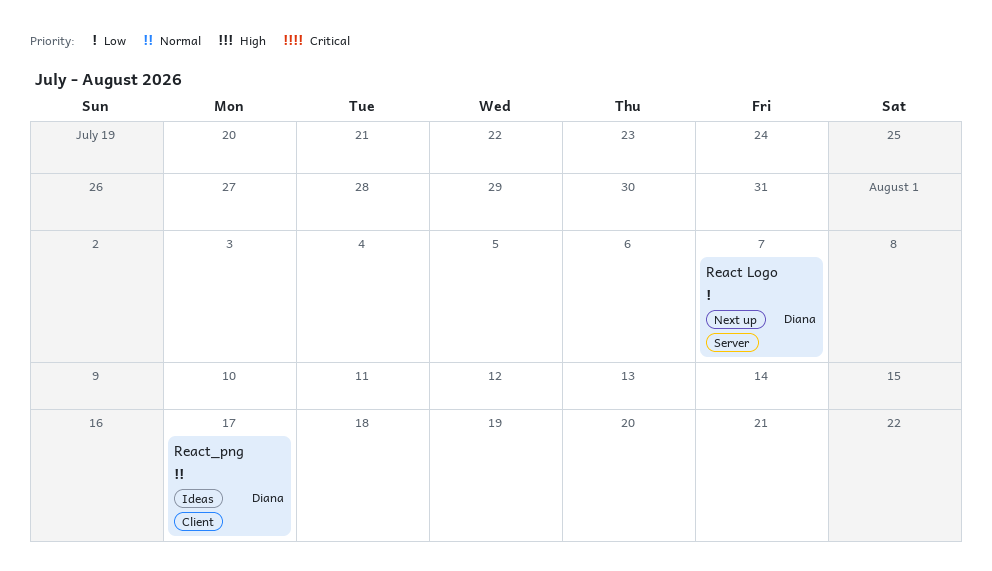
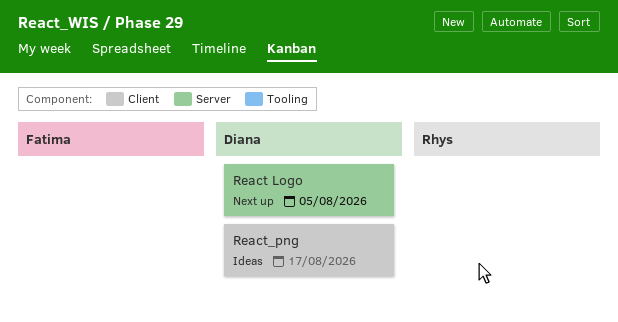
React Logo, due: Aug 7 -> Aug 5

